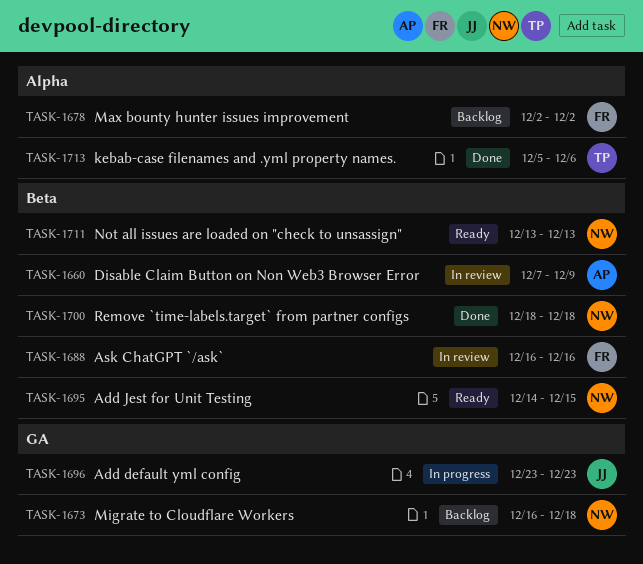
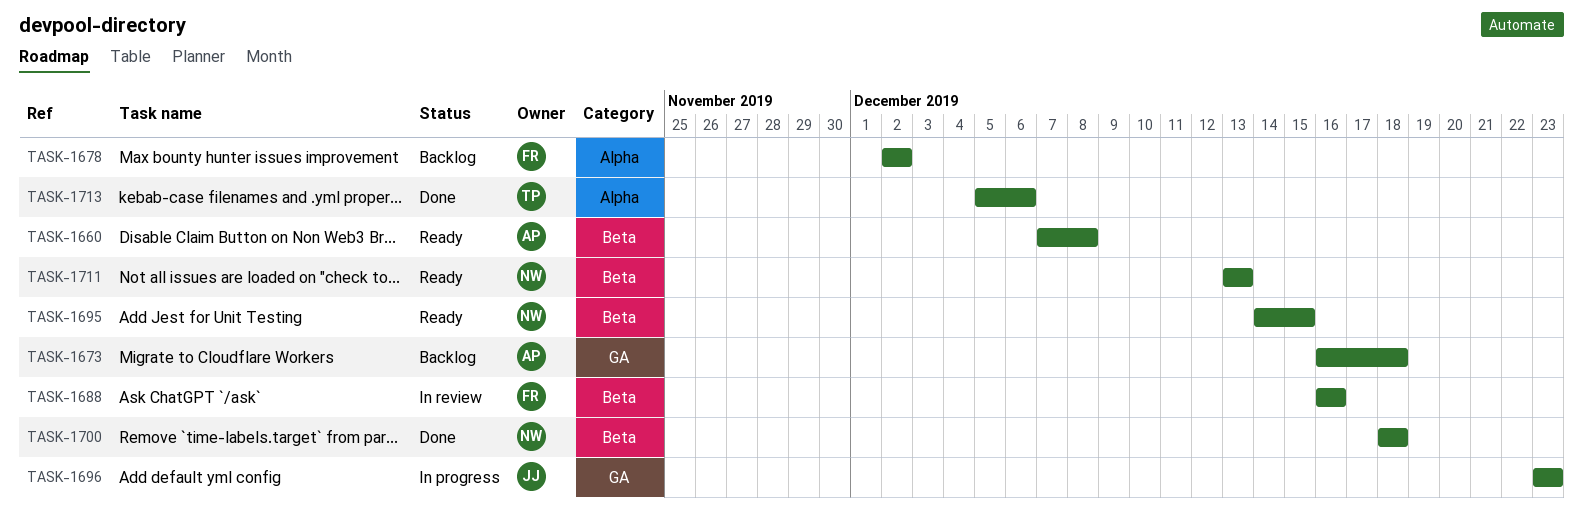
TASK-1660, status: In review -> Ready
TASK-1660, due: Dec 9 -> Dec 8
TASK-1673, owner: NW -> AP

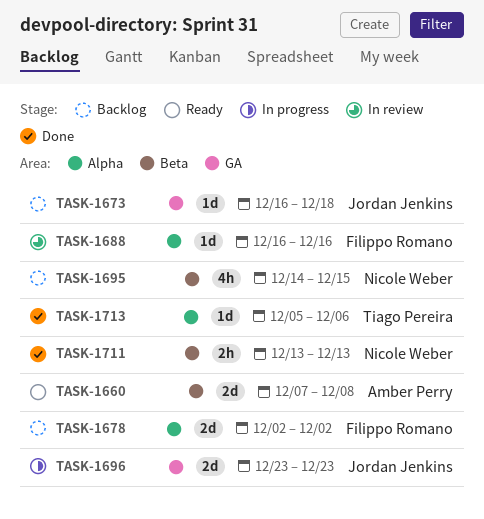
TASK-1673, owner: Amber Perry -> Jordan Jenkins
TASK-1688, label: Beta -> Alpha
TASK-1695, status: Ready -> Backlog
TASK-1700: present -> none
TASK-1711, status: Ready -> Done

